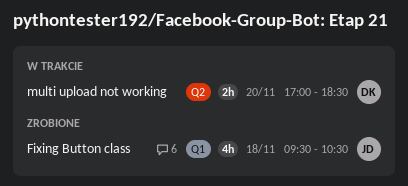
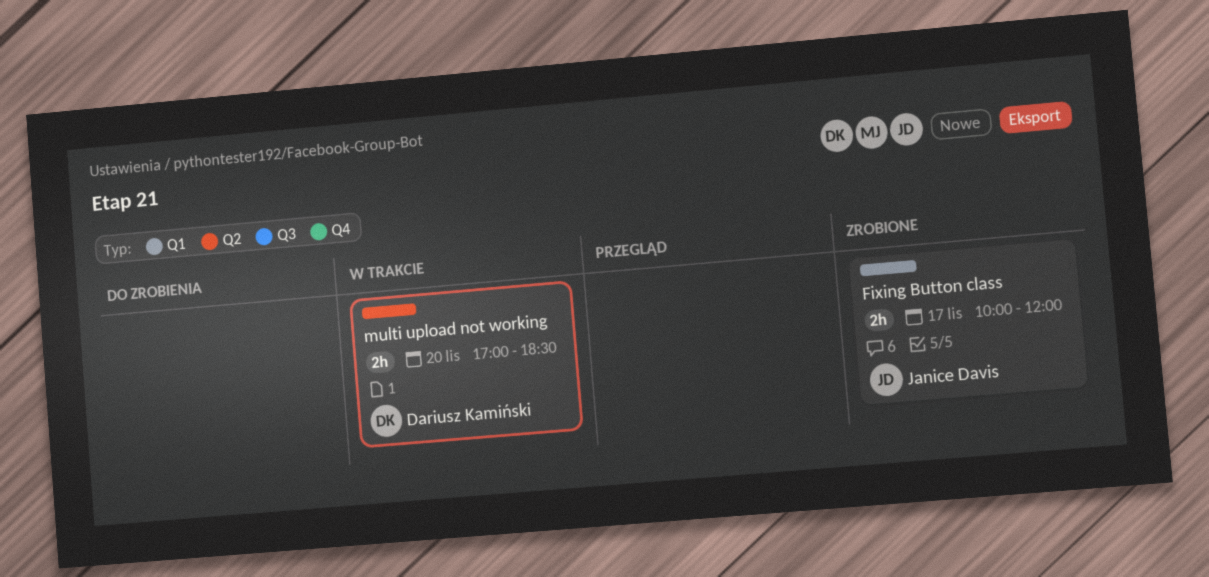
Fixing Button class, estimate: 4h -> 2h
Fixing Button class, day: Nov 18 -> Nov 17
Fixing Button class, begins: 09:30 -> 10:00
Fixing Button class, ends: 10:30 -> 12:00

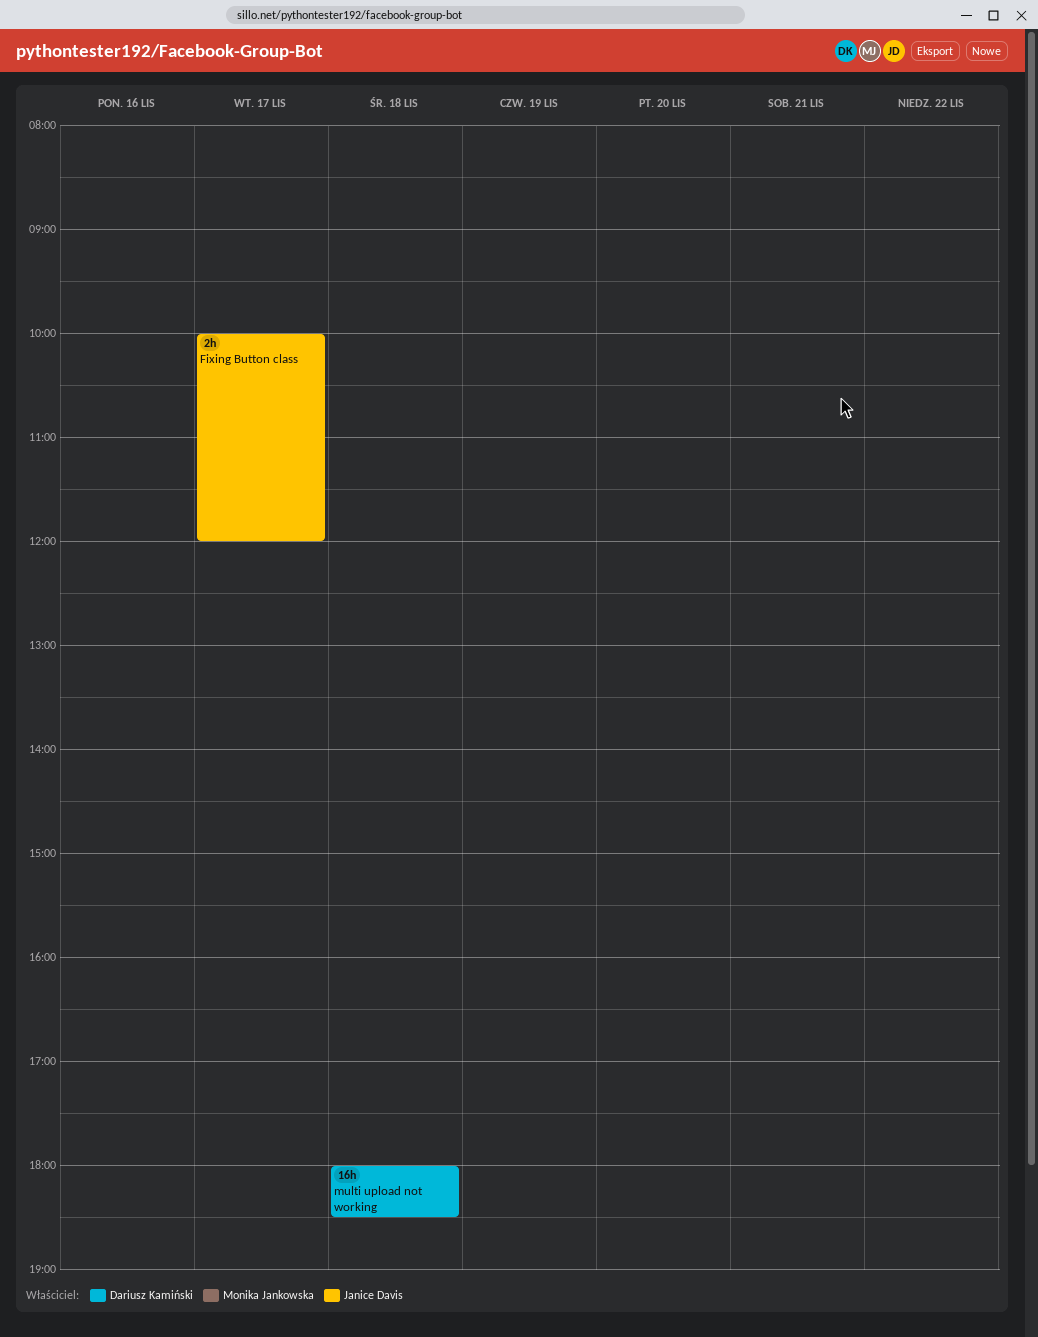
multi upload not working, estimate: 2h -> 16h
multi upload not working, day: Nov 20 -> Nov 18
multi upload not working, begins: 17:00 -> 18:00

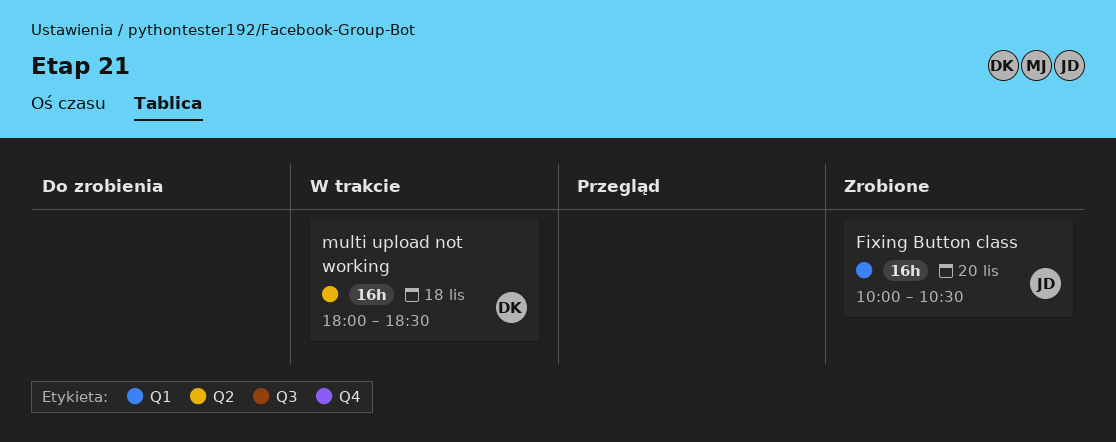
Fixing Button class, estimate: 2h -> 16h
Fixing Button class, day: Nov 17 -> Nov 20
Fixing Button class, ends: 12:00 -> 10:30

